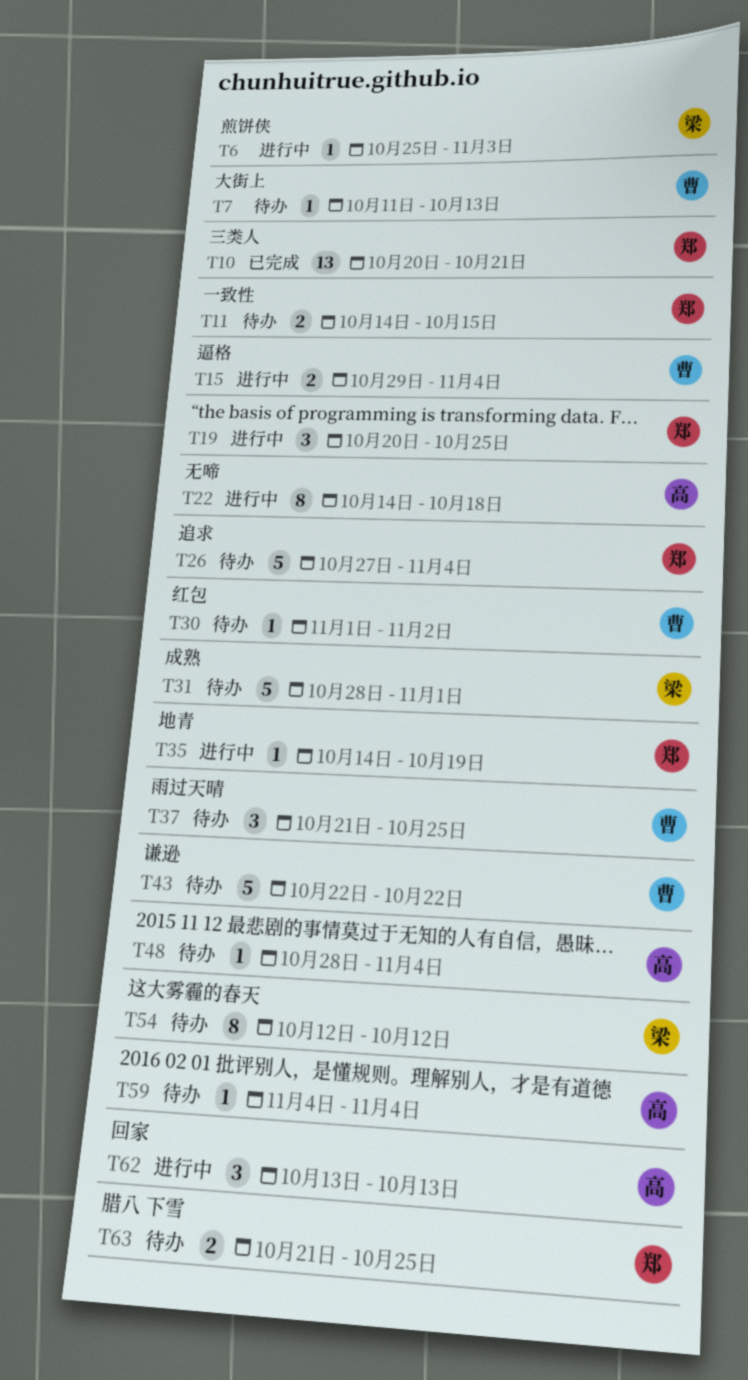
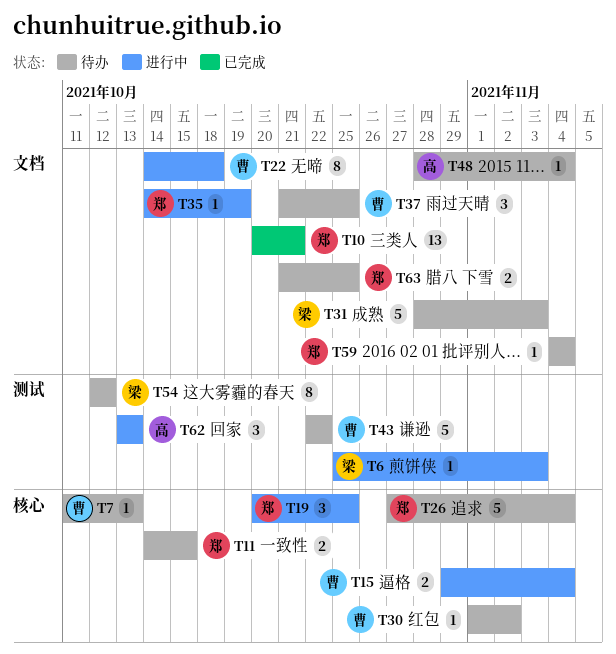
T22, owner: 高 -> 曹
T31, due: Nov 1 -> Nov 3
T59, owner: 高 -> 郑

